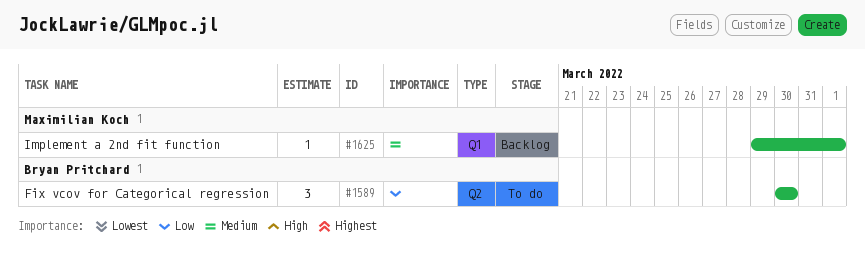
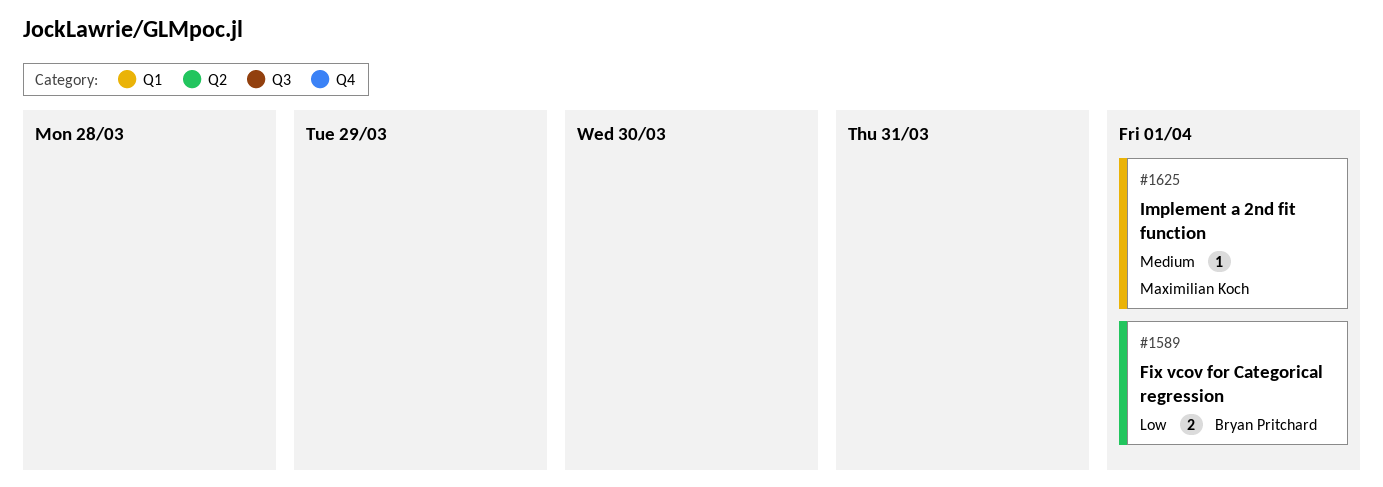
#1589, estimate: 3 -> 2
#1589, due: Mar 30 -> Apr 1

